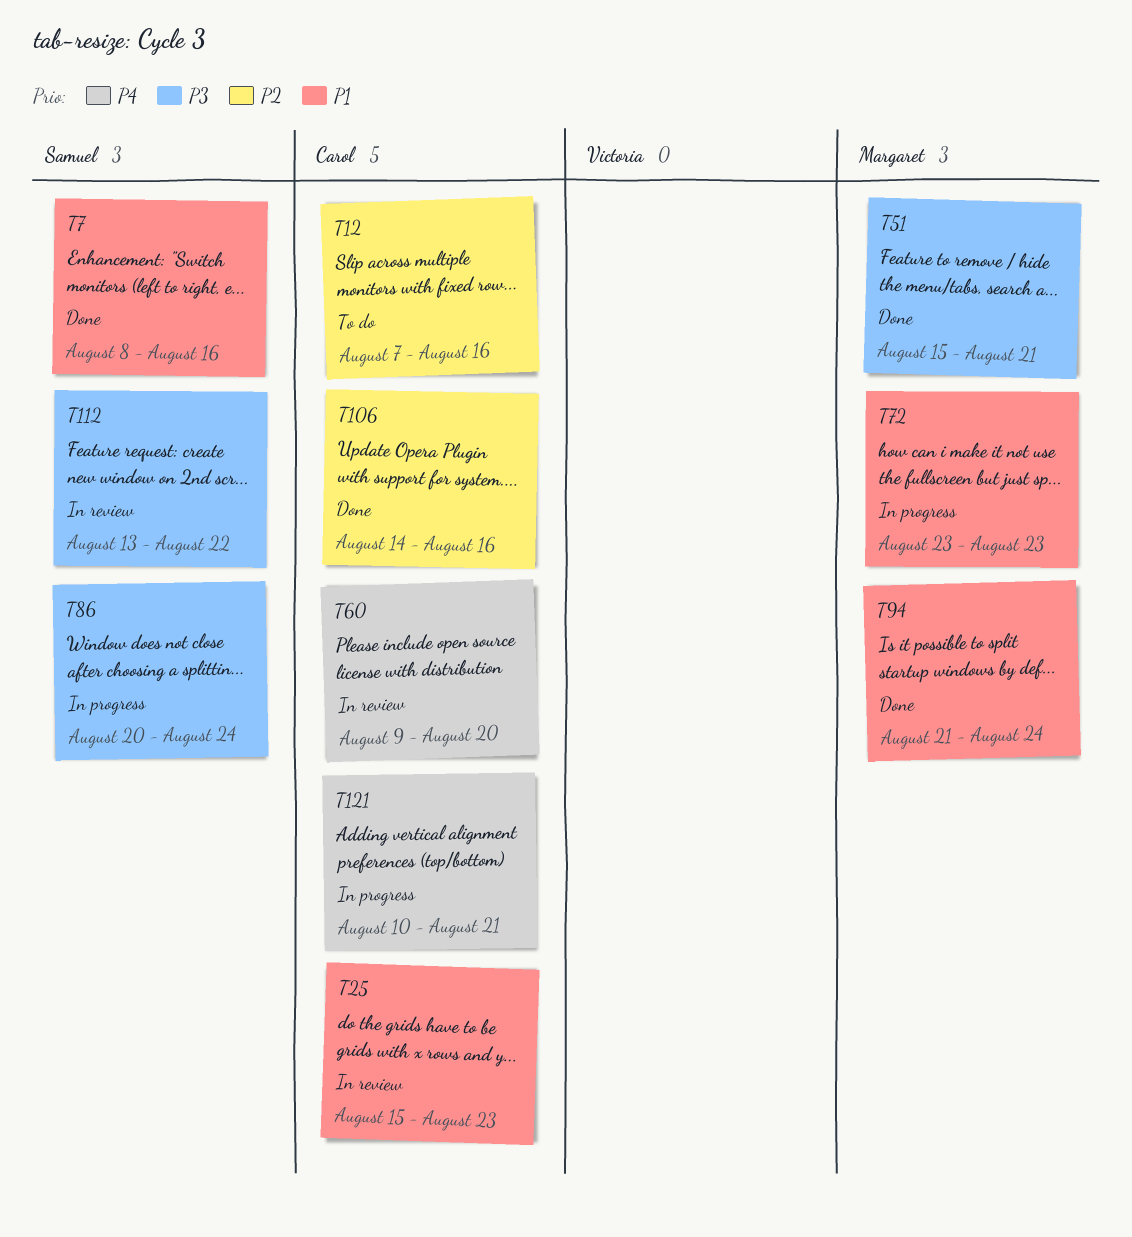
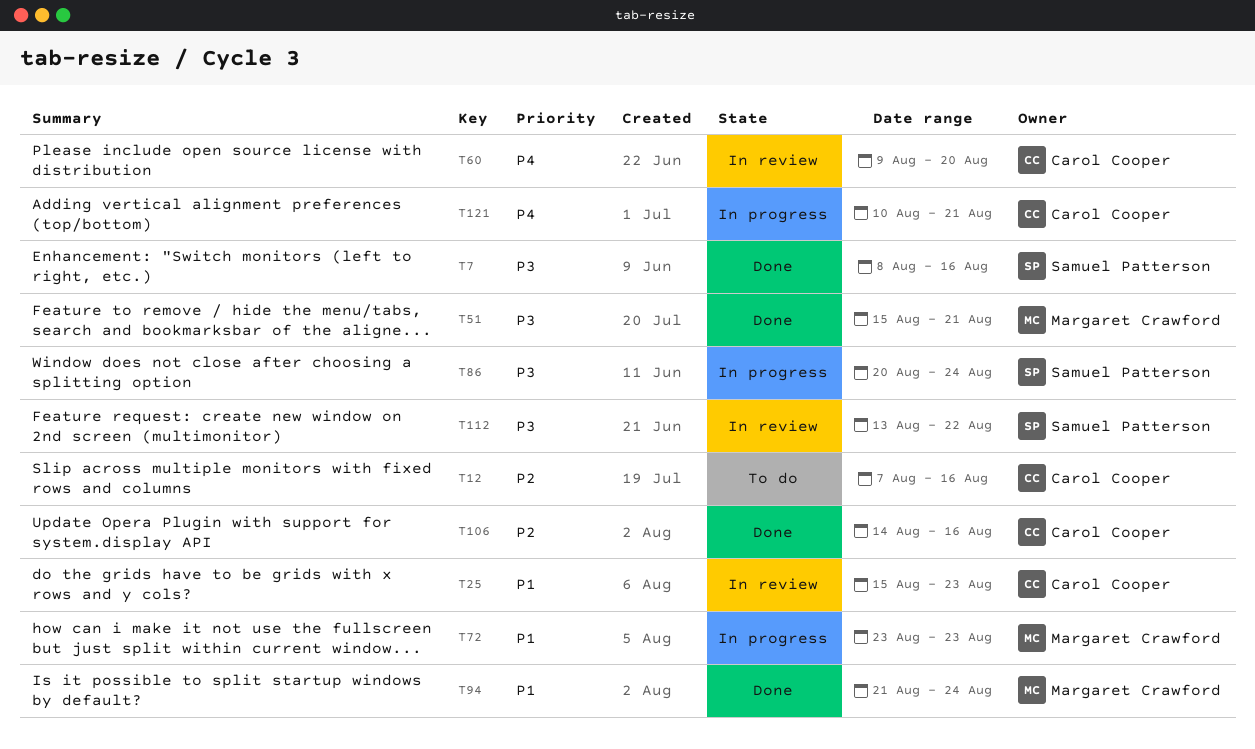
T7, priority: P1 -> P3

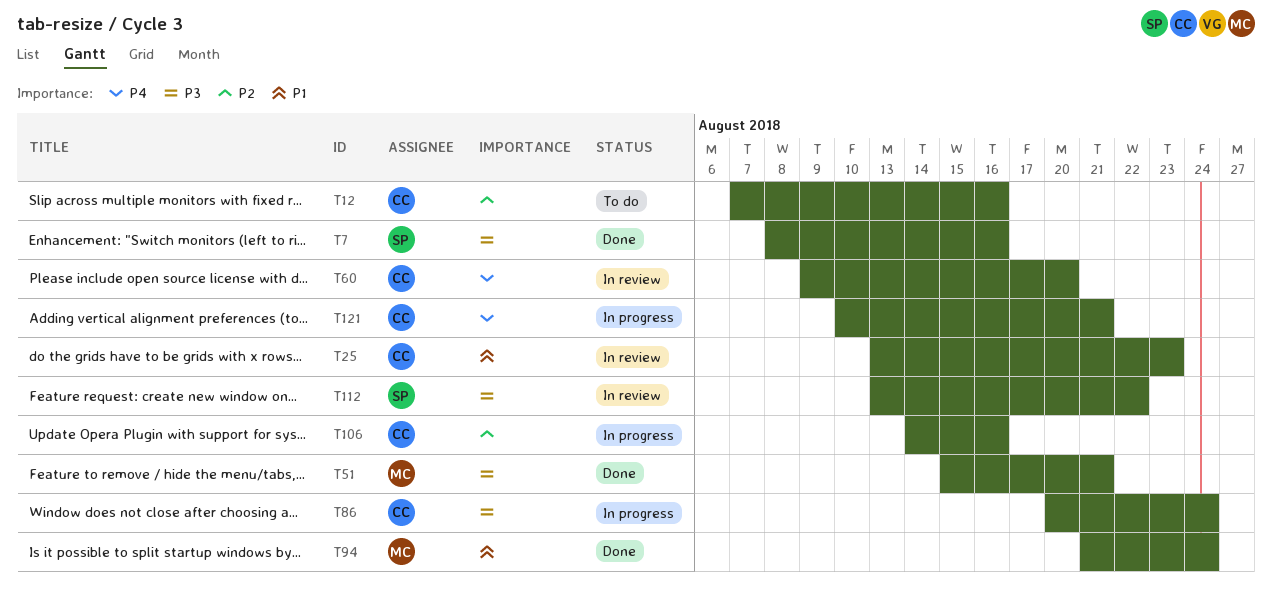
T25, start: Aug 15 -> Aug 13
T72: present -> none
T86, owner: Samuel Patterson -> Carol Cooper
T106, status: Done -> In progress

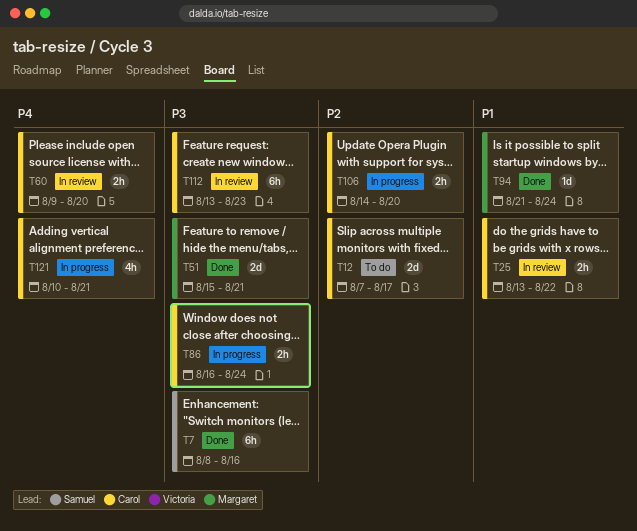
T12, due: Aug 16 -> Aug 17
T25, due: Aug 23 -> Aug 22
T86, start: Aug 20 -> Aug 16
T106, due: Aug 16 -> Aug 20
T112, owner: Samuel -> Carol
T112, due: Aug 22 -> Aug 23

